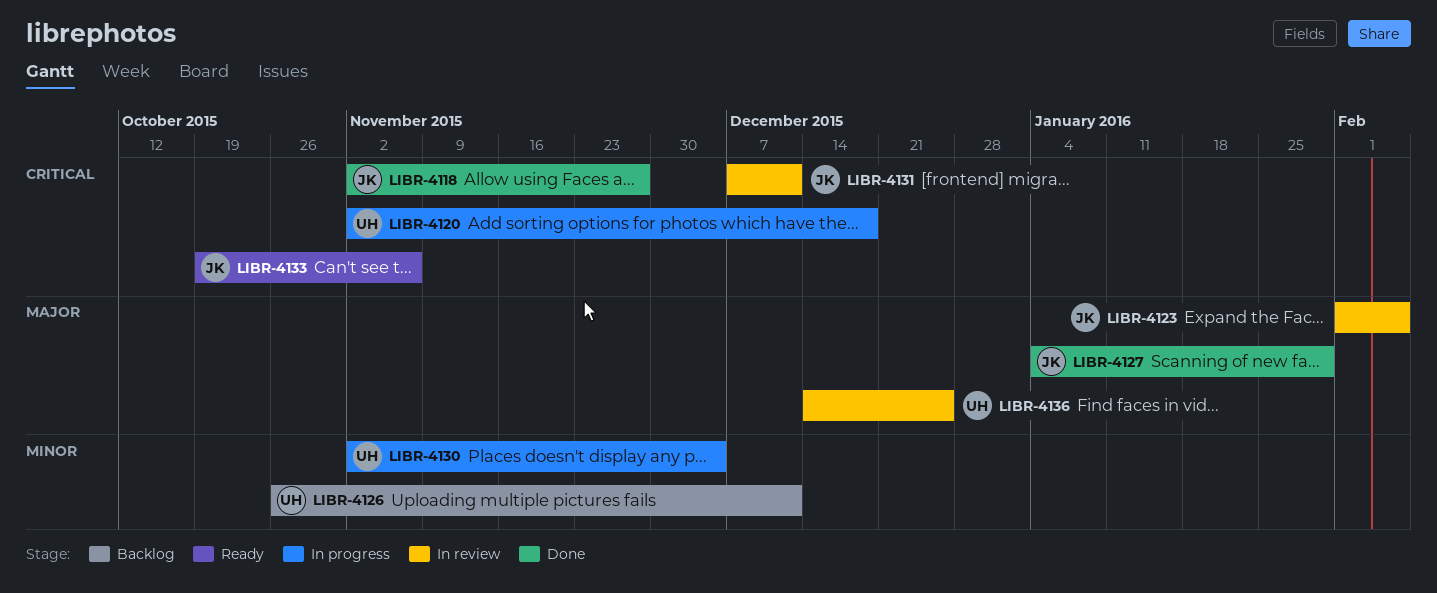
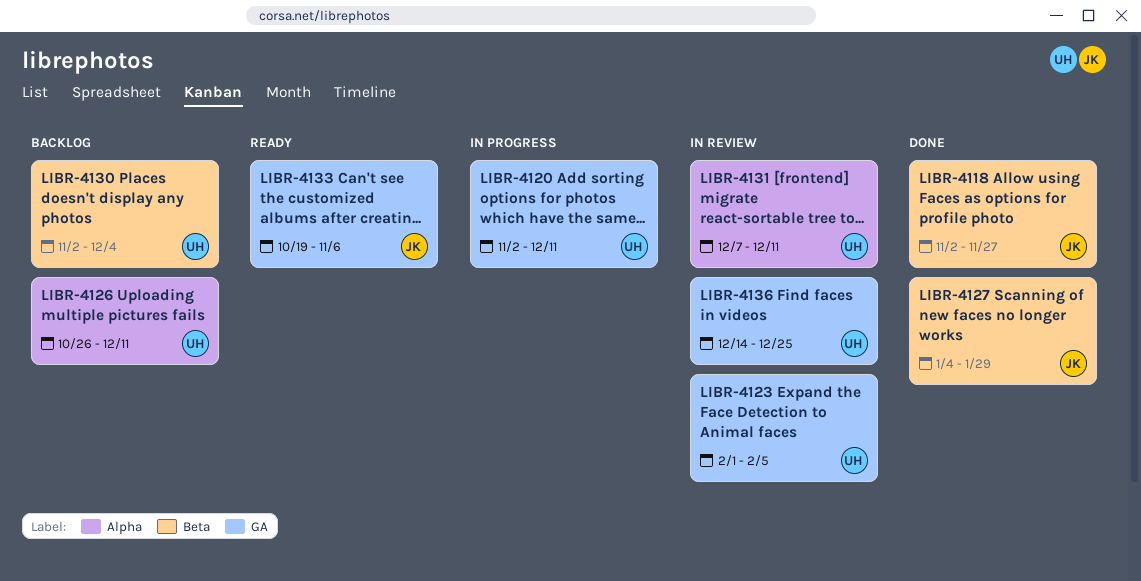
LIBR-4120, due: Dec 18 -> Dec 11
LIBR-4123, owner: JK -> UH
LIBR-4130, status: In progress -> Backlog
LIBR-4131, owner: JK -> UH

